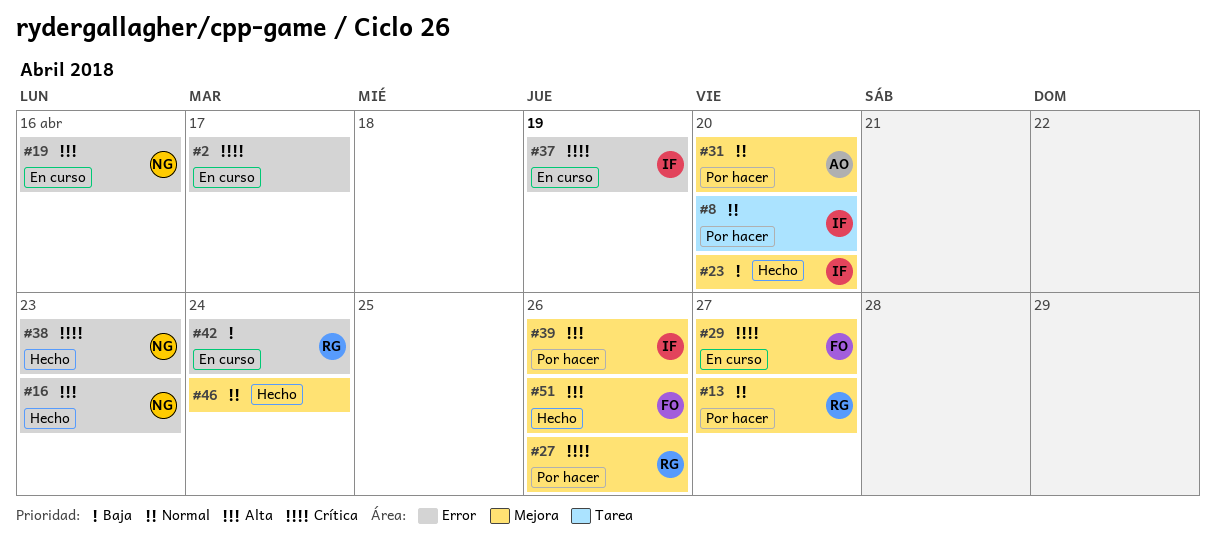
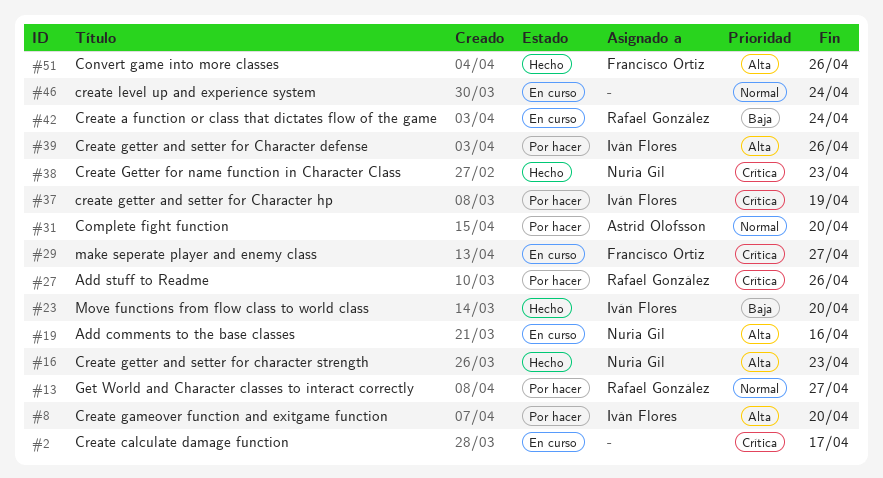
#8, priority: Normal -> Alta
#37, status: En curso -> Por hacer
#46, status: Hecho -> En curso

